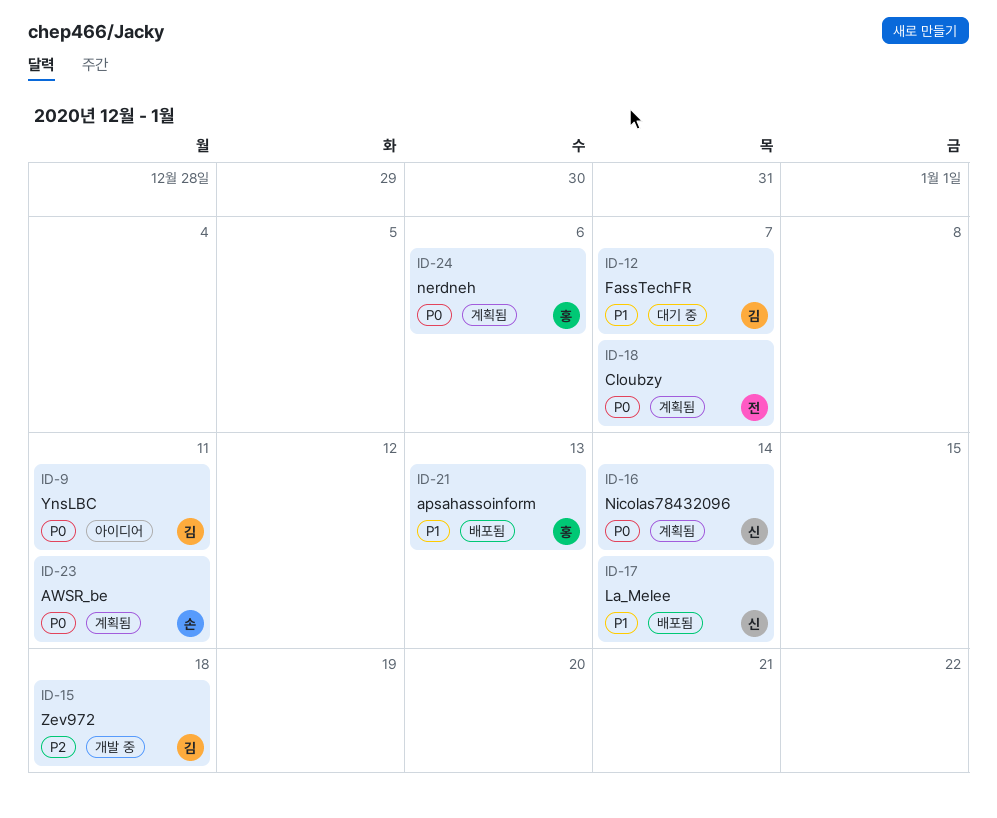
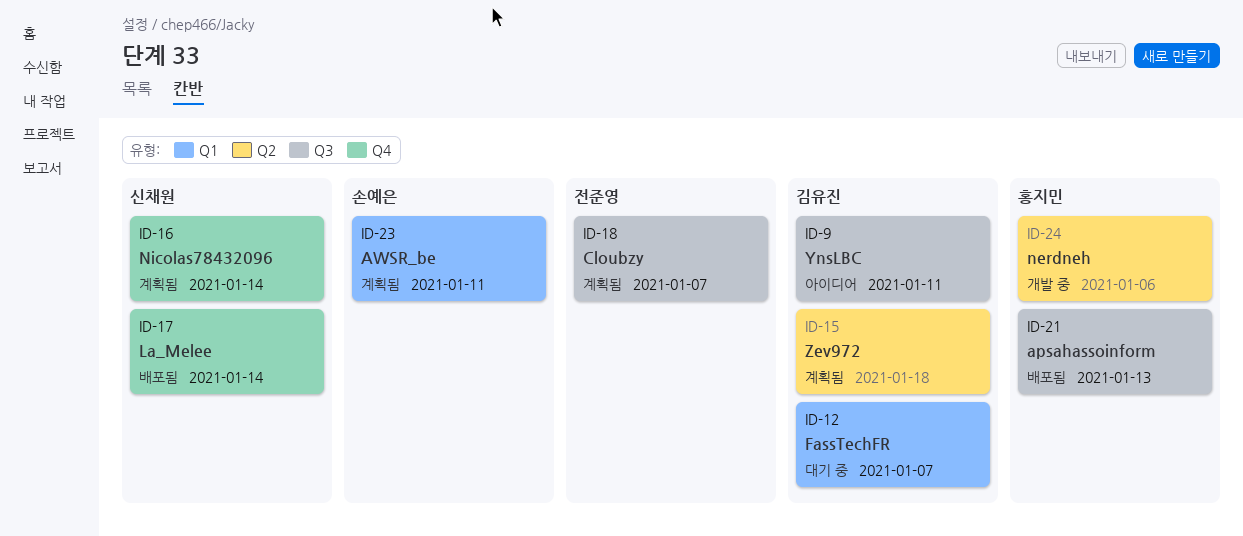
ID-15, status: 개발 중 -> 계획됨
ID-24, status: 계획됨 -> 개발 중

